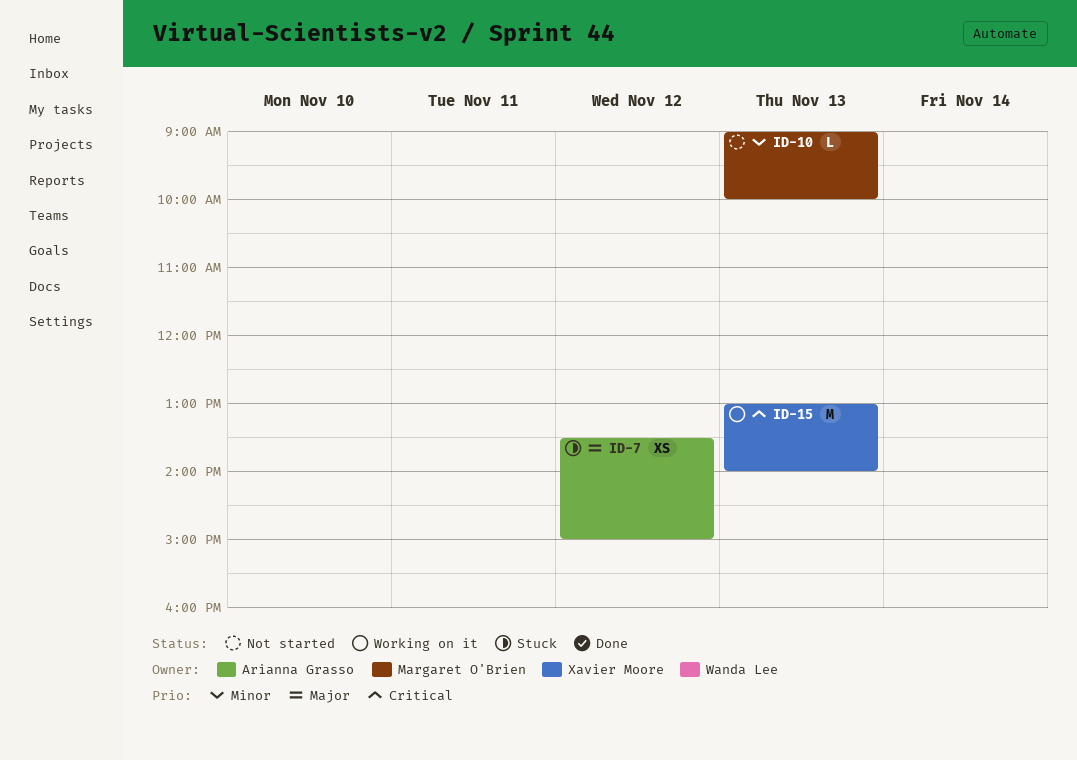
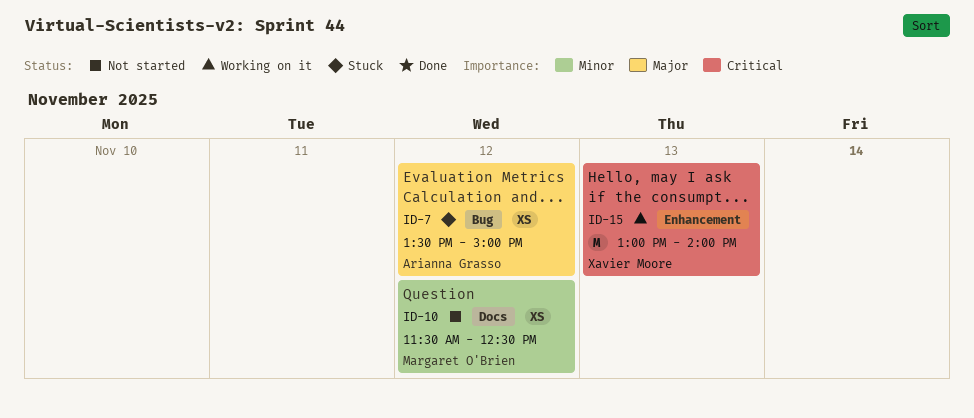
ID-10, estimate: L -> XS
ID-10, day: Nov 13 -> Nov 12
ID-10, begins: 09:00 -> 11:30
ID-10, ends: 10:00 -> 12:30

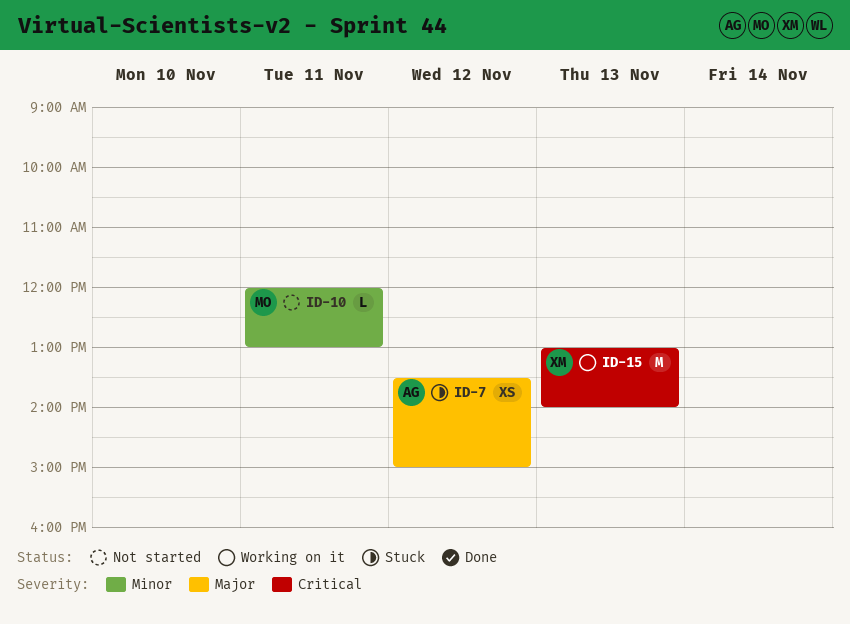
ID-10, estimate: XS -> L
ID-10, day: Nov 12 -> Nov 11
ID-10, begins: 11:30 -> 12:00
ID-10, ends: 12:30 -> 13:00

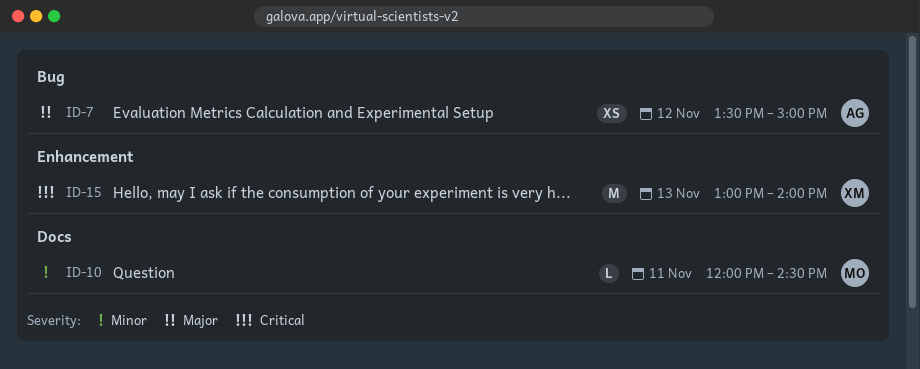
ID-10, ends: 13:00 -> 14:30

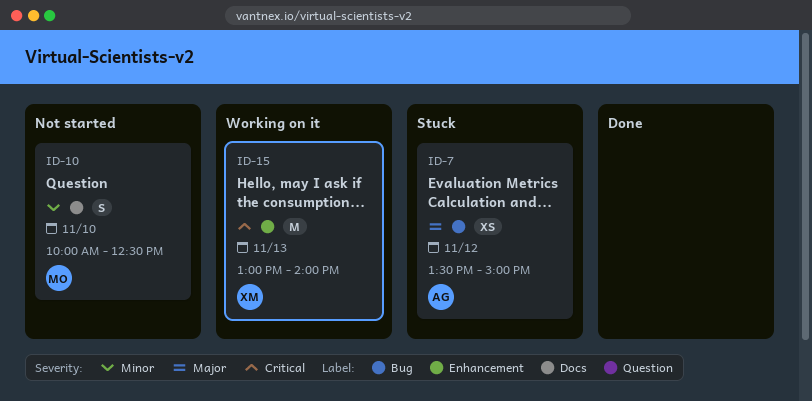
ID-10, estimate: L -> S
ID-10, day: Nov 11 -> Nov 10
ID-10, begins: 12:00 -> 10:00
ID-10, ends: 14:30 -> 12:30

